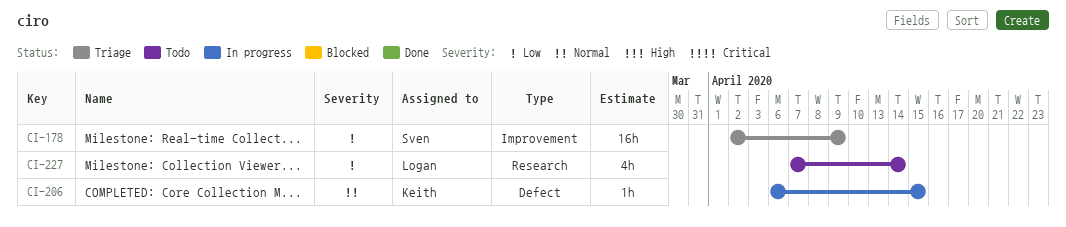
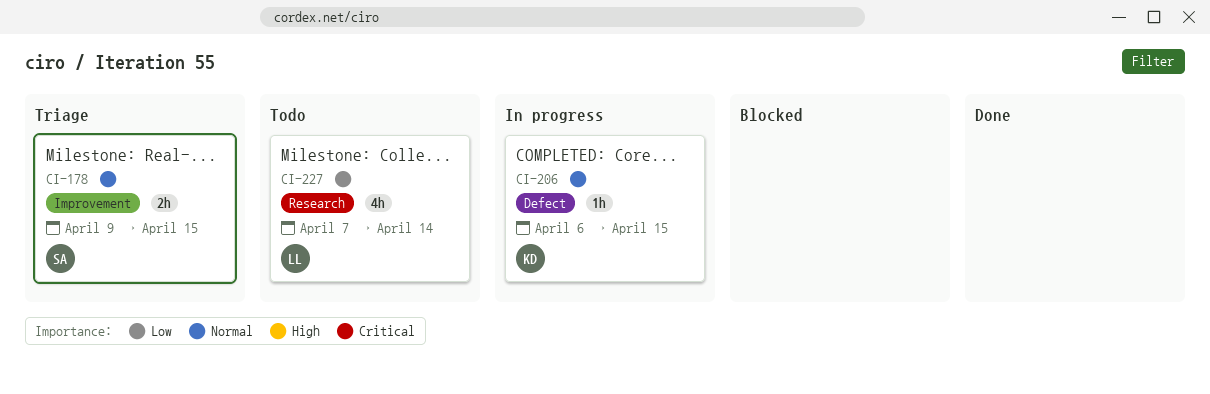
CI-178, priority: Low -> Normal
CI-178, estimate: 16h -> 2h
CI-178, start: Apr 2 -> Apr 9
CI-178, due: Apr 9 -> Apr 15

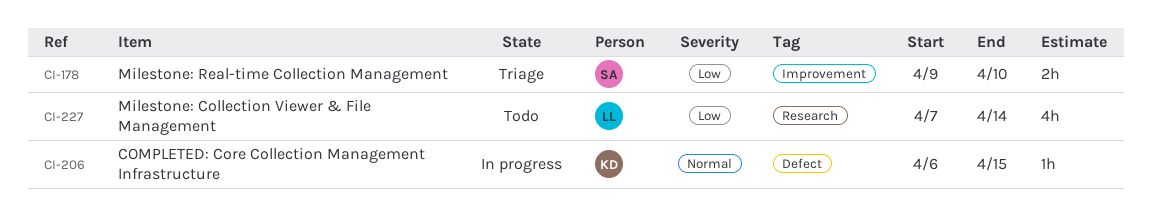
CI-178, priority: Normal -> Low
CI-178, due: Apr 15 -> Apr 10

